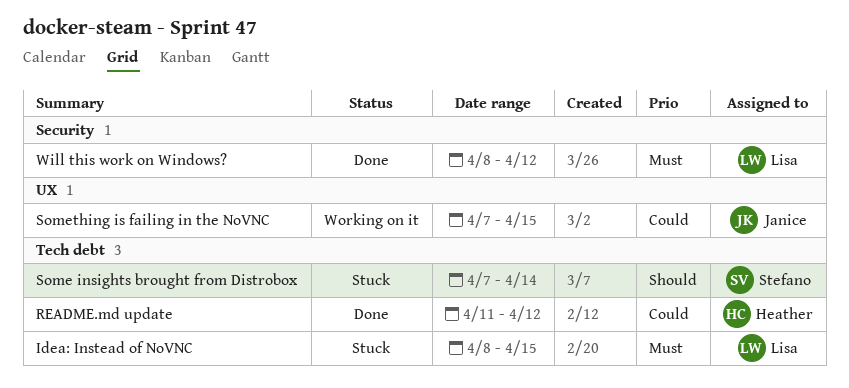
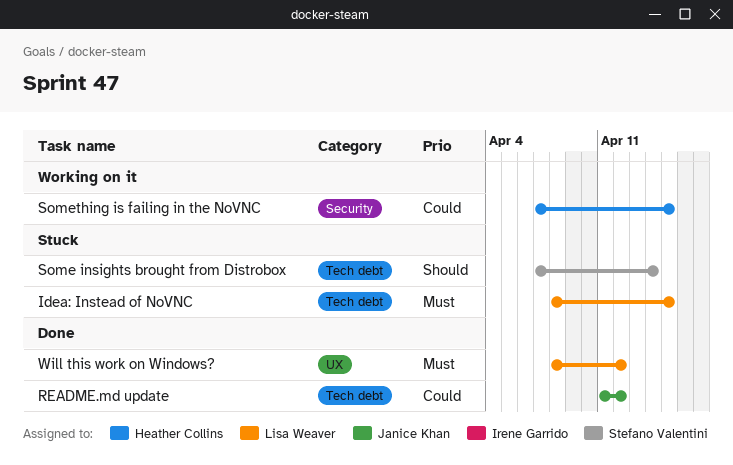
README.md update, owner: Heather Collins -> Janice Khan
Something is failing in the NoVNC, owner: Janice Khan -> Heather Collins
Something is failing in the NoVNC, label: UX -> Security
Will this work on Windows?, label: Security -> UX

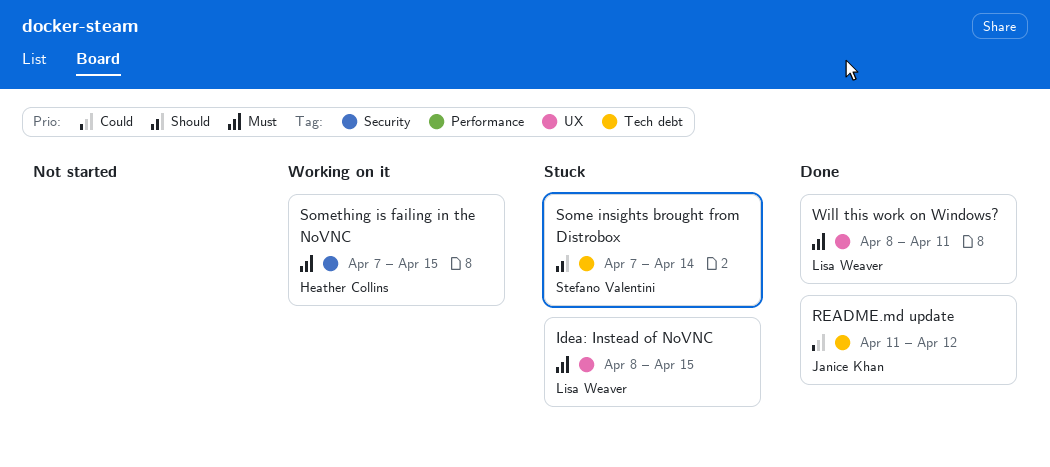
Idea: Instead of NoVNC, label: Tech debt -> UX
Something is failing in the NoVNC, priority: Could -> Must
Will this work on Windows?, due: Apr 12 -> Apr 11

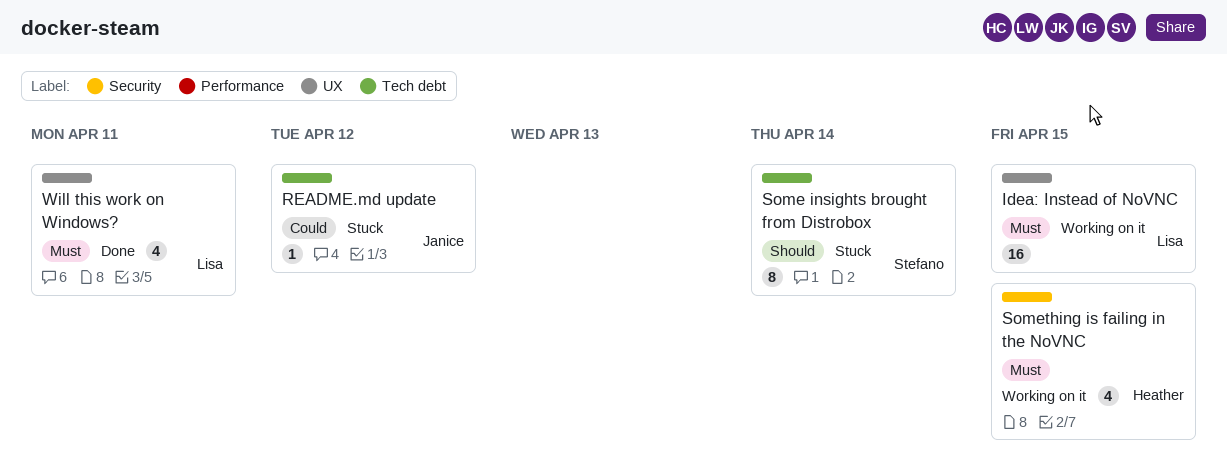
Idea: Instead of NoVNC, status: Stuck -> Working on it
README.md update, status: Done -> Stuck

